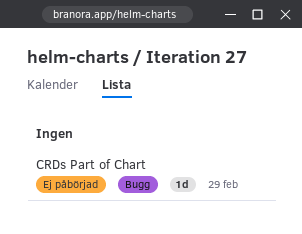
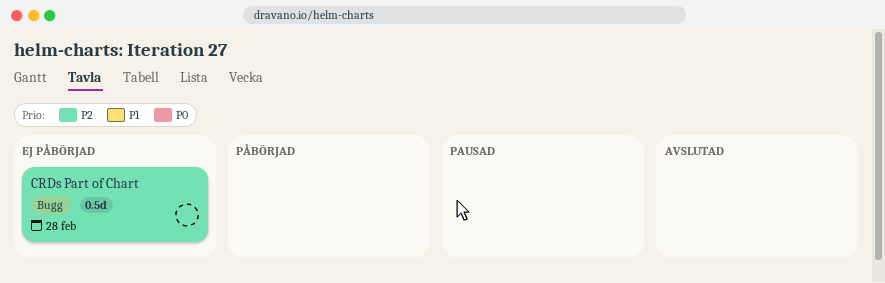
CRDs Part of Chart, estimate: 1d -> 0.5d
CRDs Part of Chart, due: Feb 29 -> Feb 28

